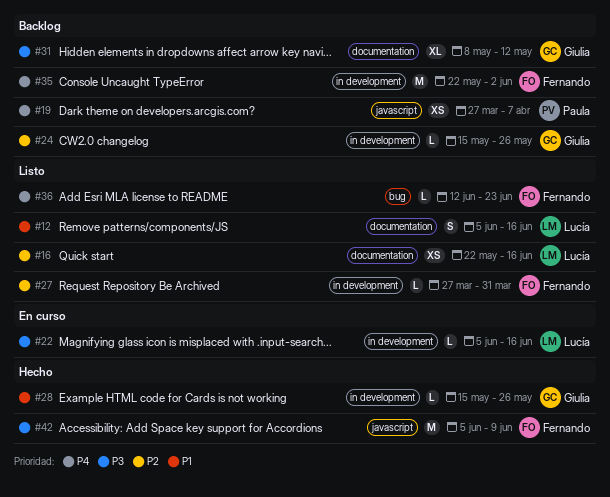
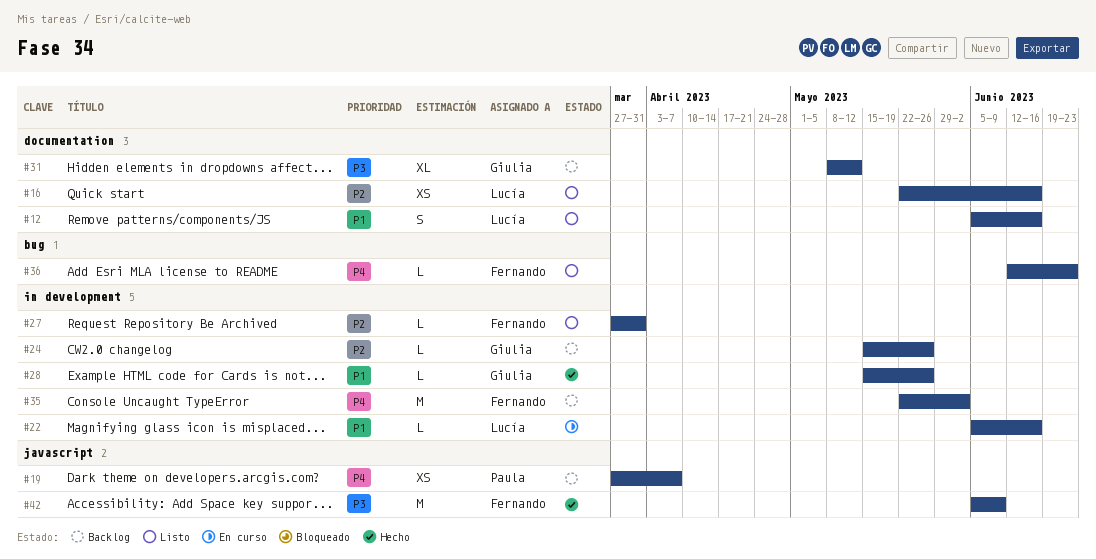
#22, priority: P3 -> P1

